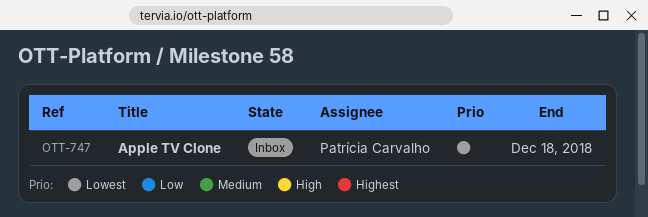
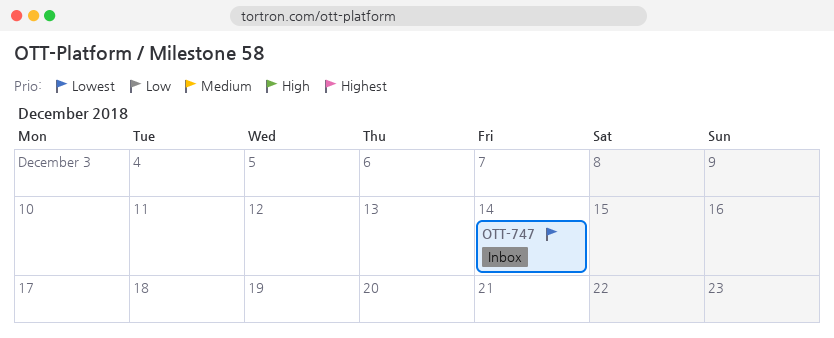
OTT-747, due: Dec 18 -> Dec 14

